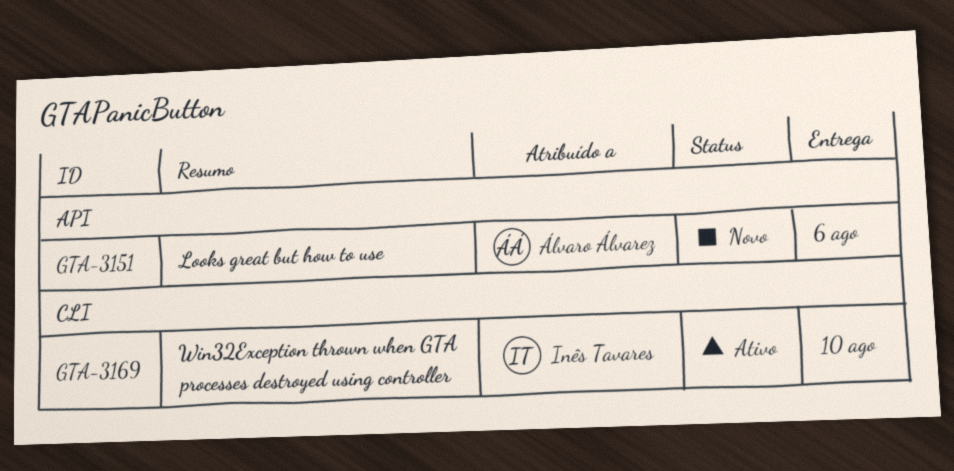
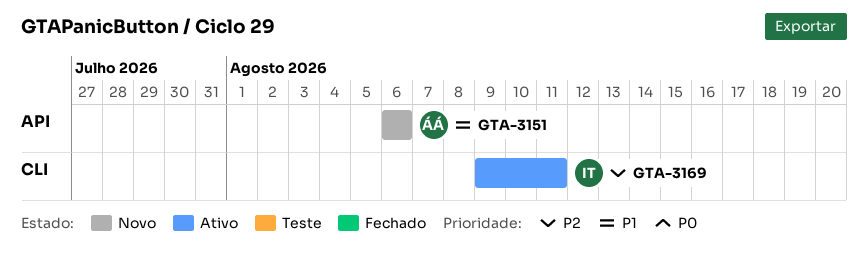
GTA-3169, due: Aug 10 -> Aug 11

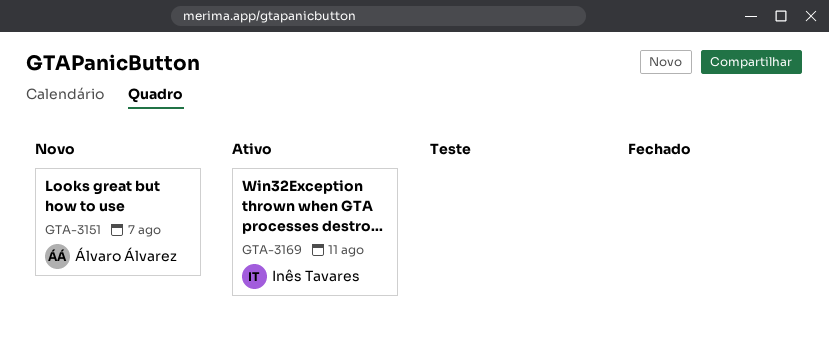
GTA-3151, due: Aug 6 -> Aug 7

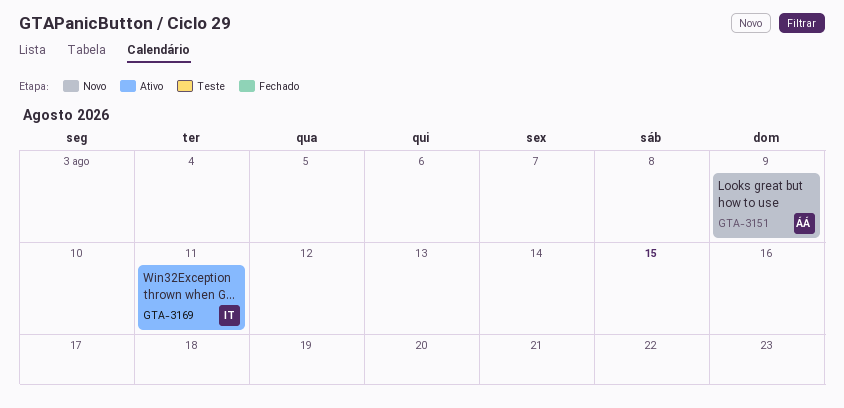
GTA-3151, due: Aug 7 -> Aug 9

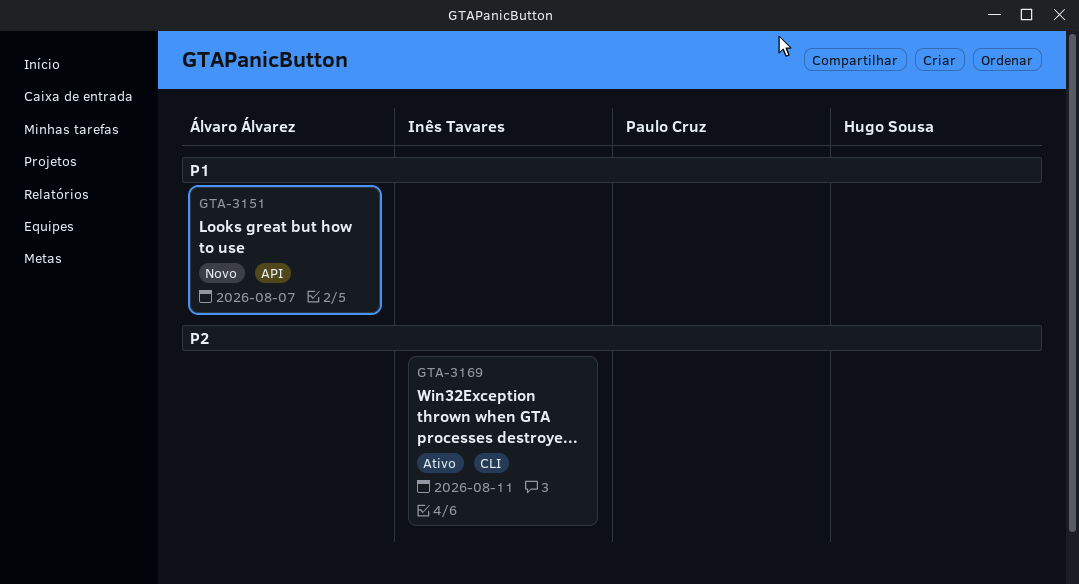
GTA-3151, due: Aug 9 -> Aug 7

